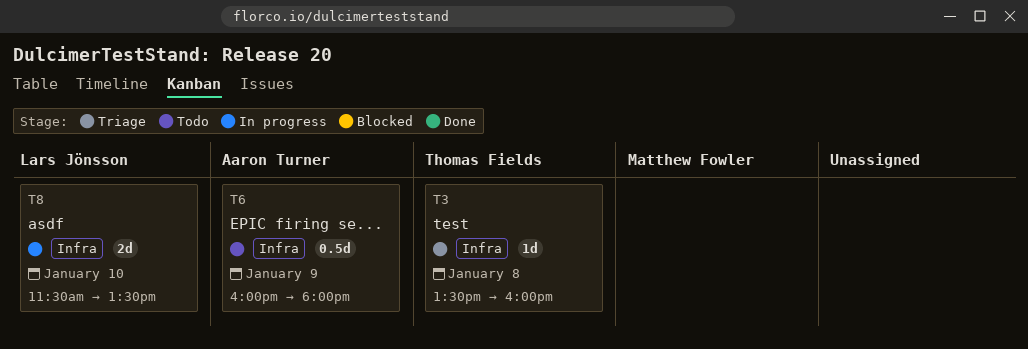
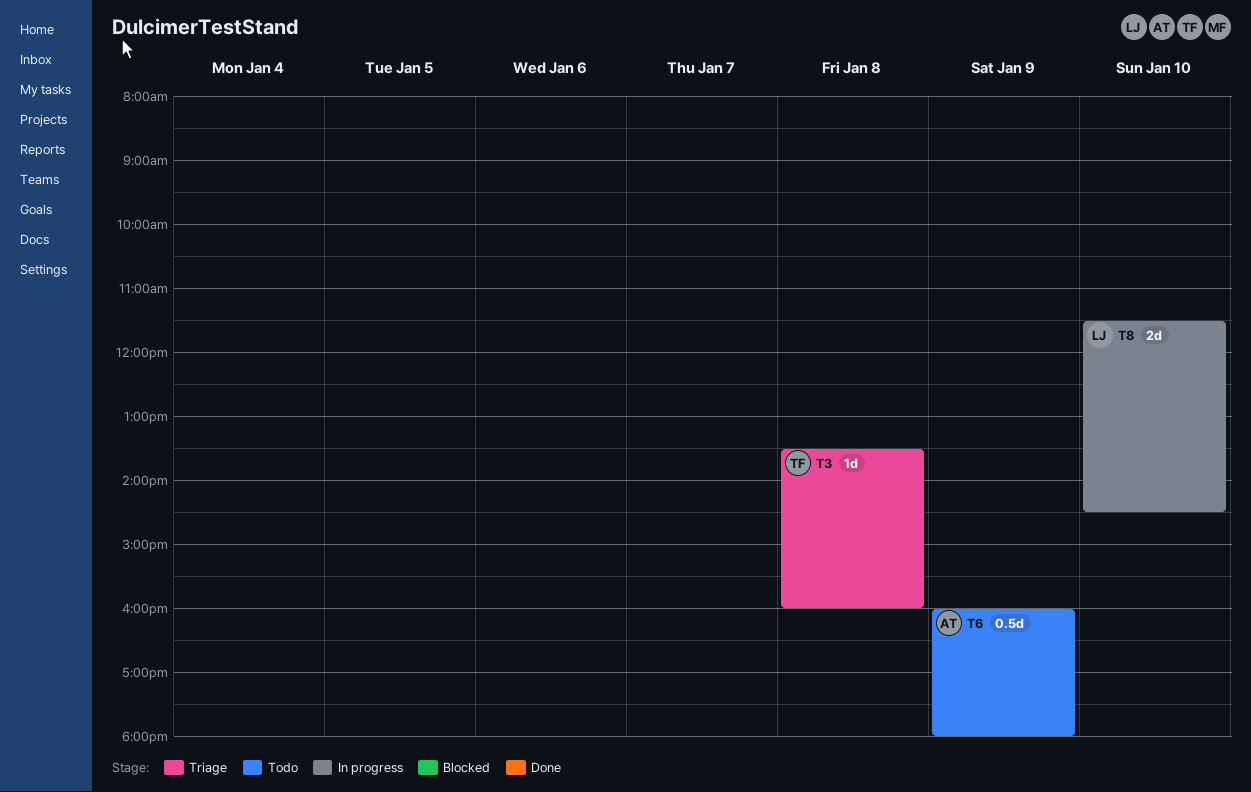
T8, ends: 13:30 -> 14:30

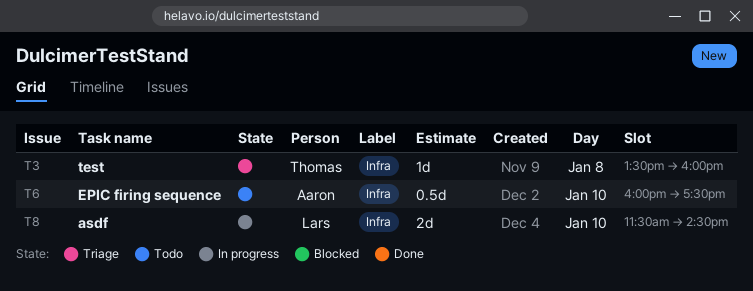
T6, day: Jan 9 -> Jan 10
T6, ends: 18:00 -> 17:30

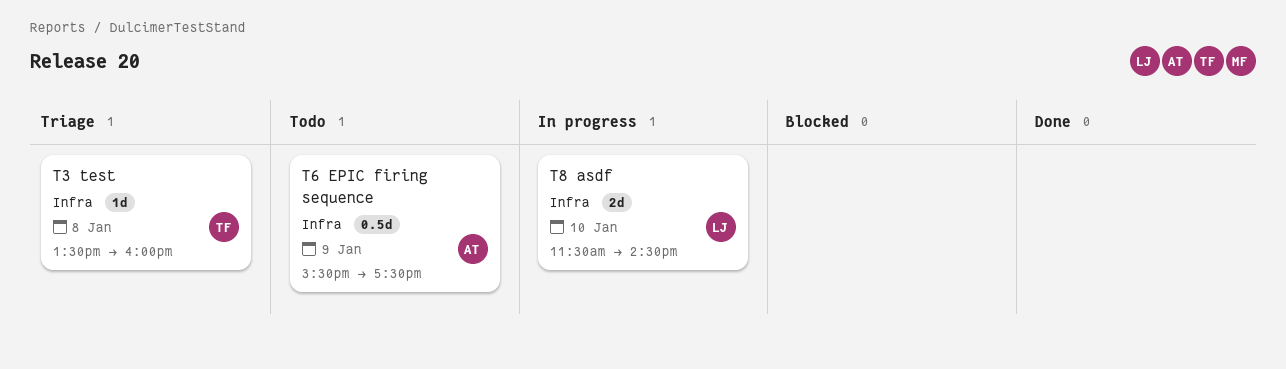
T6, day: Jan 10 -> Jan 9
T6, begins: 16:00 -> 15:30

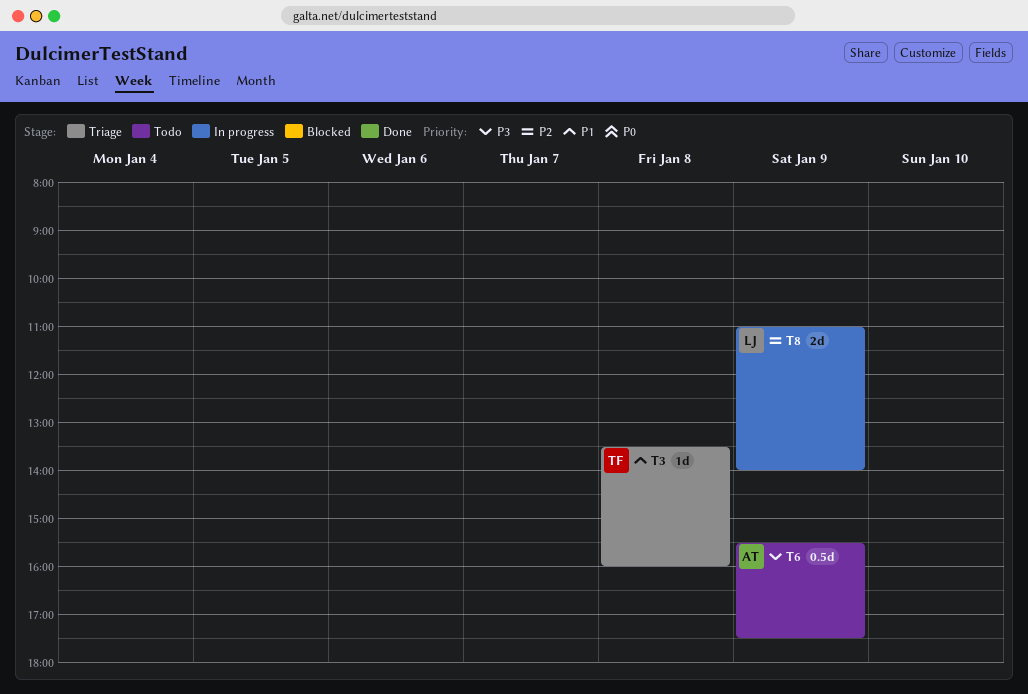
T8, day: Jan 10 -> Jan 9
T8, begins: 11:30 -> 11:00
T8, ends: 14:30 -> 14:00

